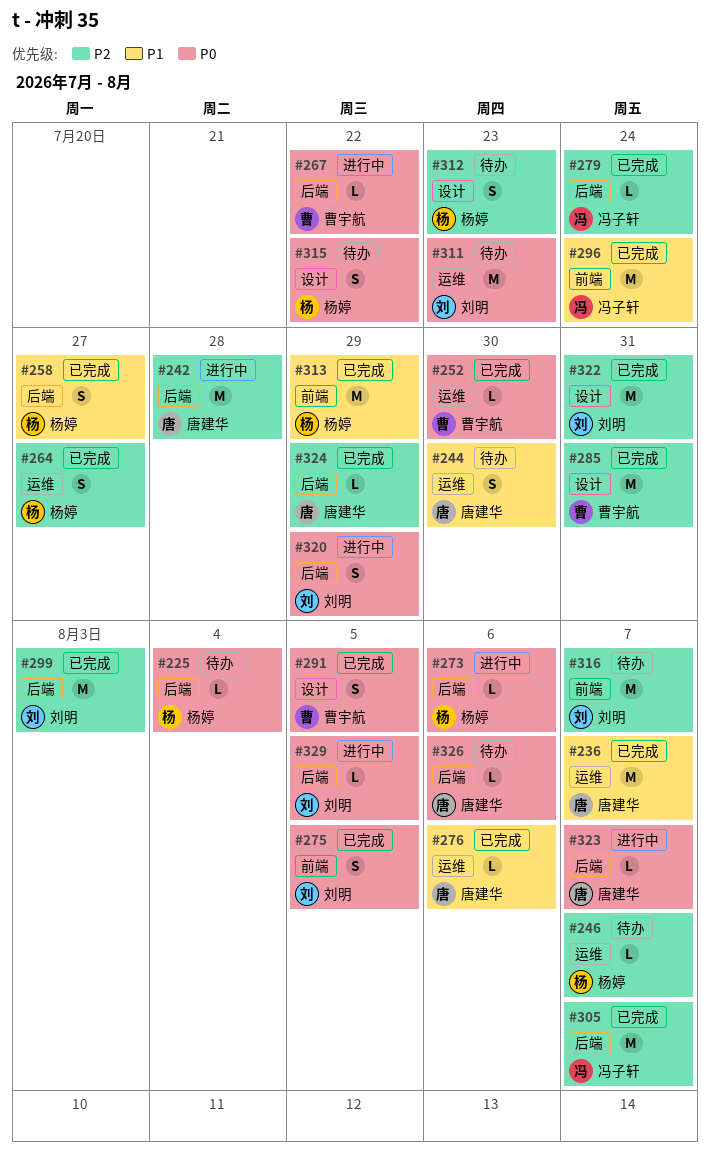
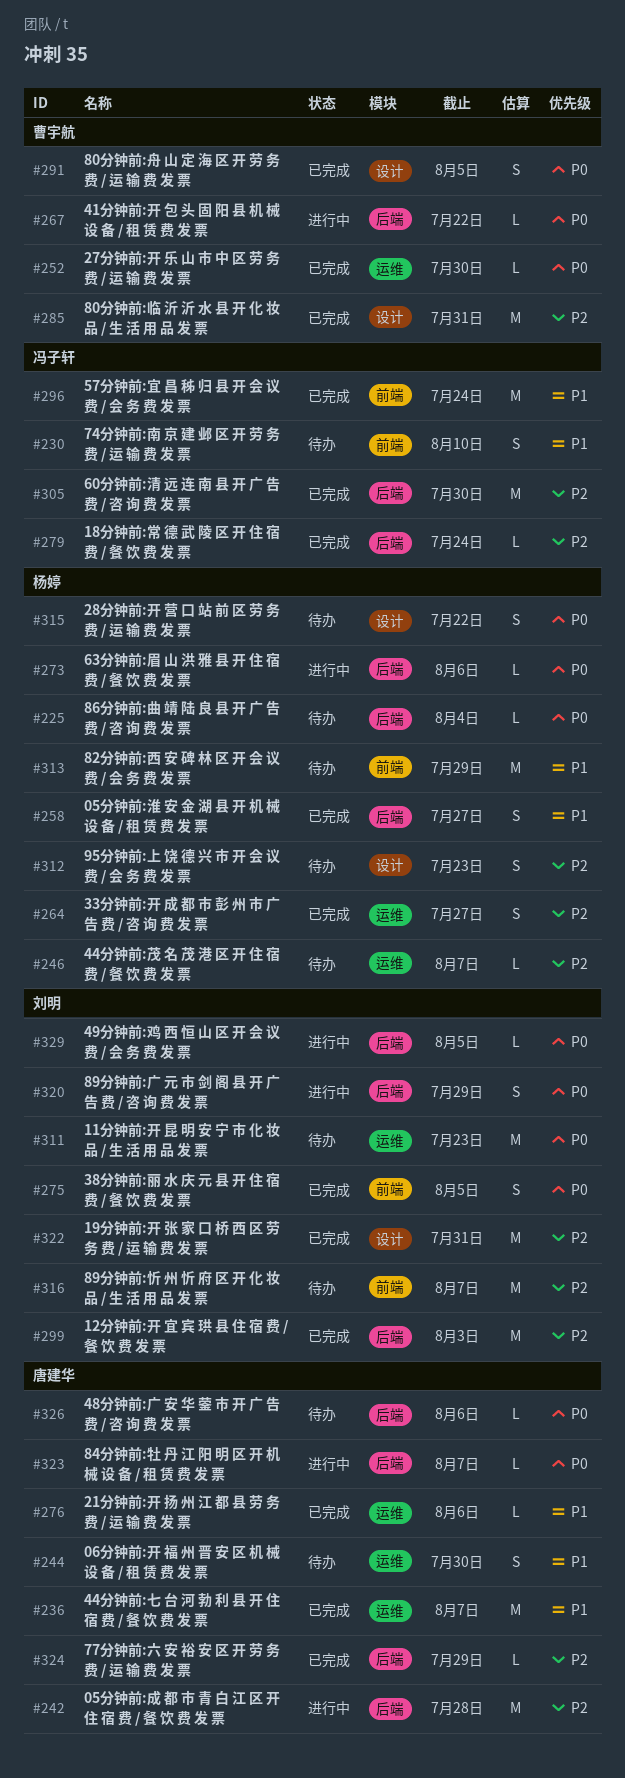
#230: none -> present
#305, due: Aug 7 -> Jul 30
#313, status: 已完成 -> 待办

